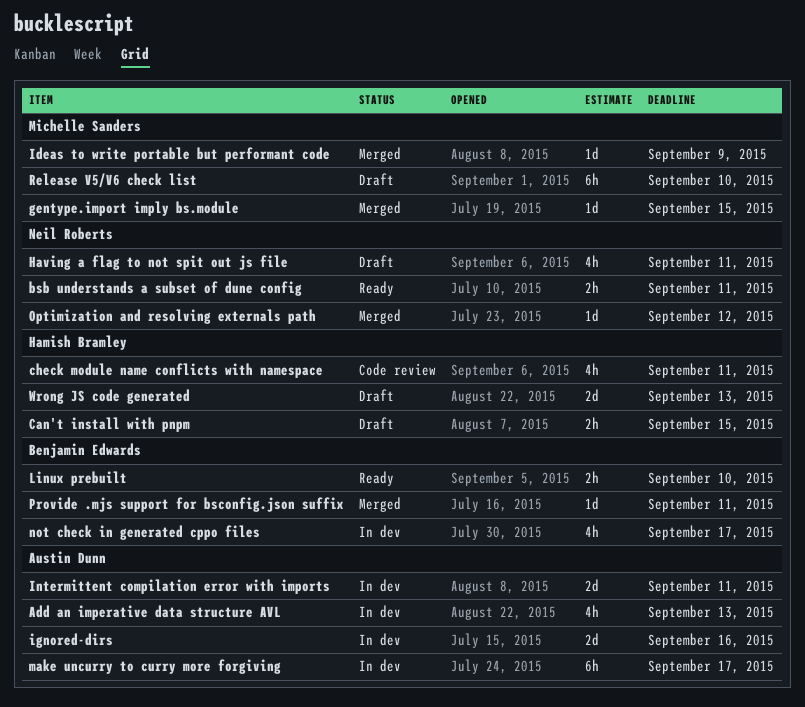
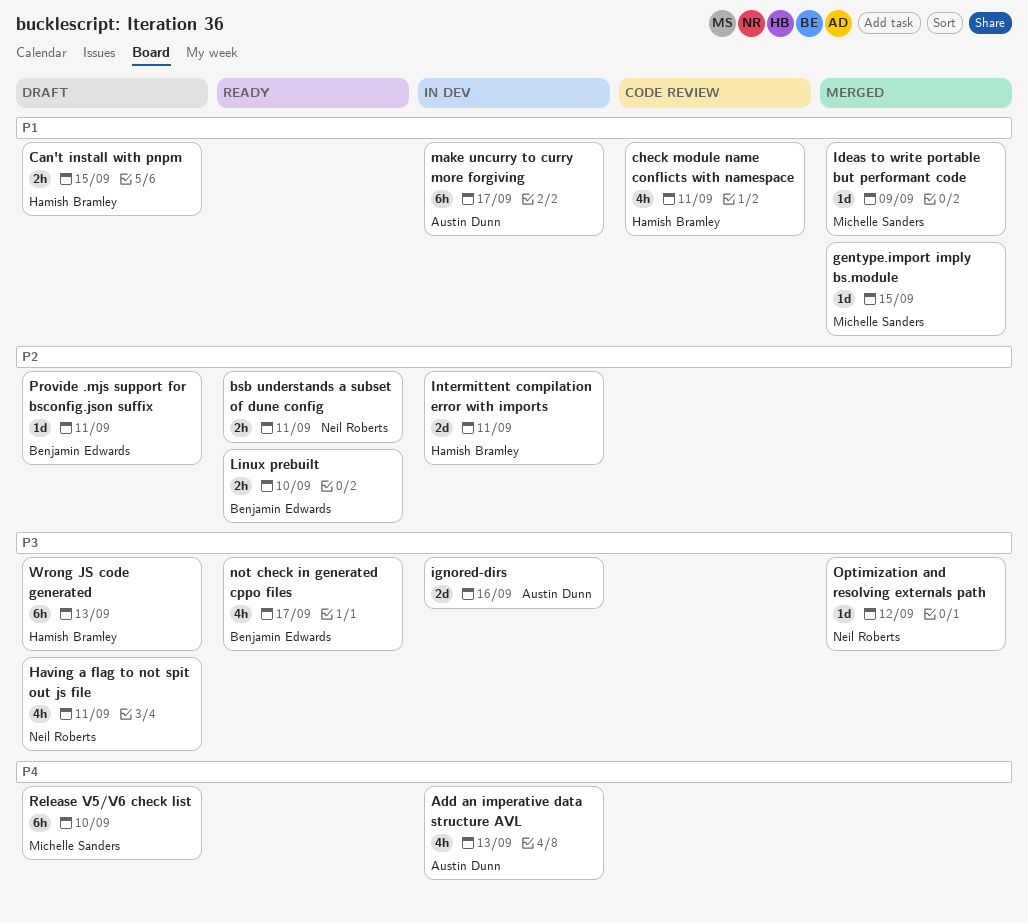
Intermittent compilation error with imports, owner: Austin Dunn -> Hamish Bramley
not check in generated cppo files, status: In dev -> Ready
Provide .mjs support for bsconfig.json suffix, status: Merged -> Draft
Wrong JS code generated, estimate: 2d -> 6h

